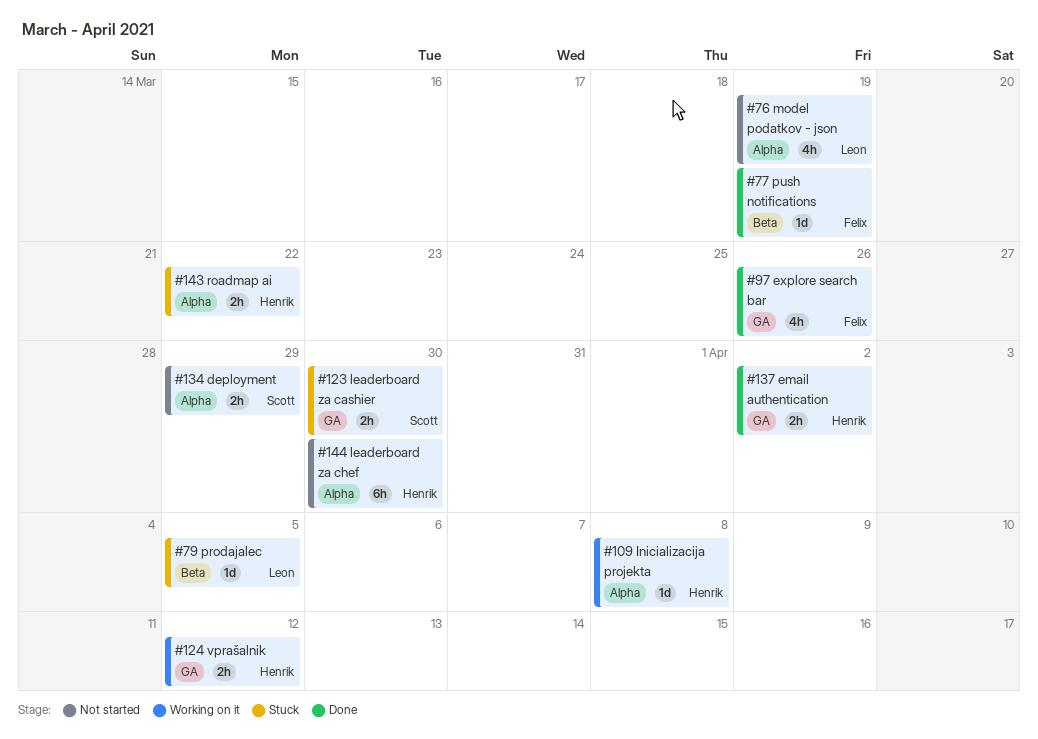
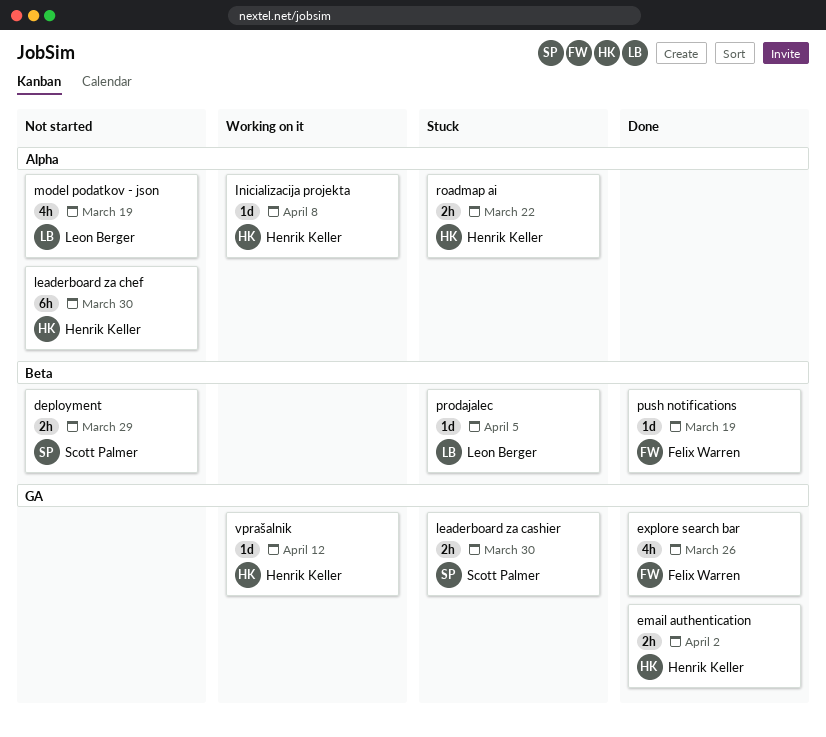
deployment, label: Alpha -> Beta
vprašalnik, estimate: 2h -> 1d

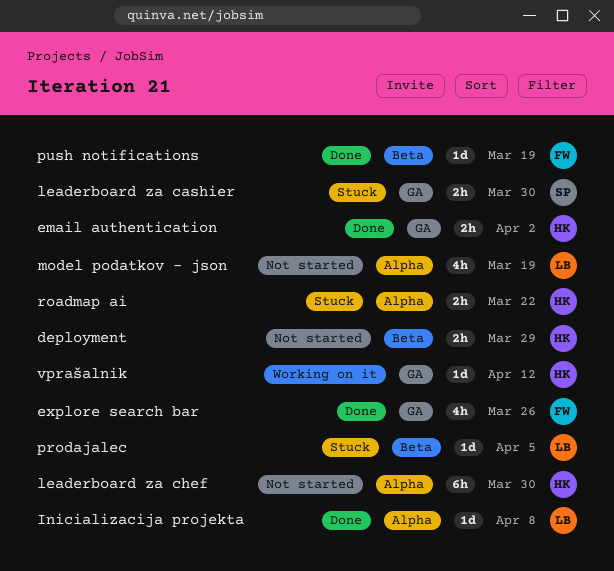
deployment, owner: Scott Palmer -> Henrik Keller
Inicializacija projekta, status: Working on it -> Done
Inicializacija projekta, owner: Henrik Keller -> Leon Berger

